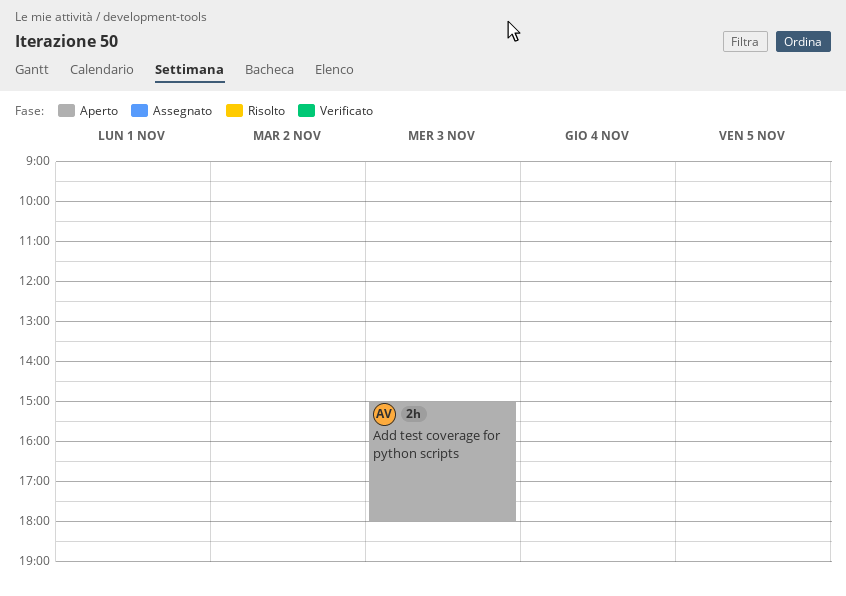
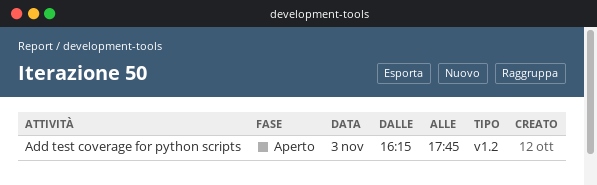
Add test coverage for python scripts, begins: 15:00 -> 16:15
Add test coverage for python scripts, ends: 18:00 -> 17:45

